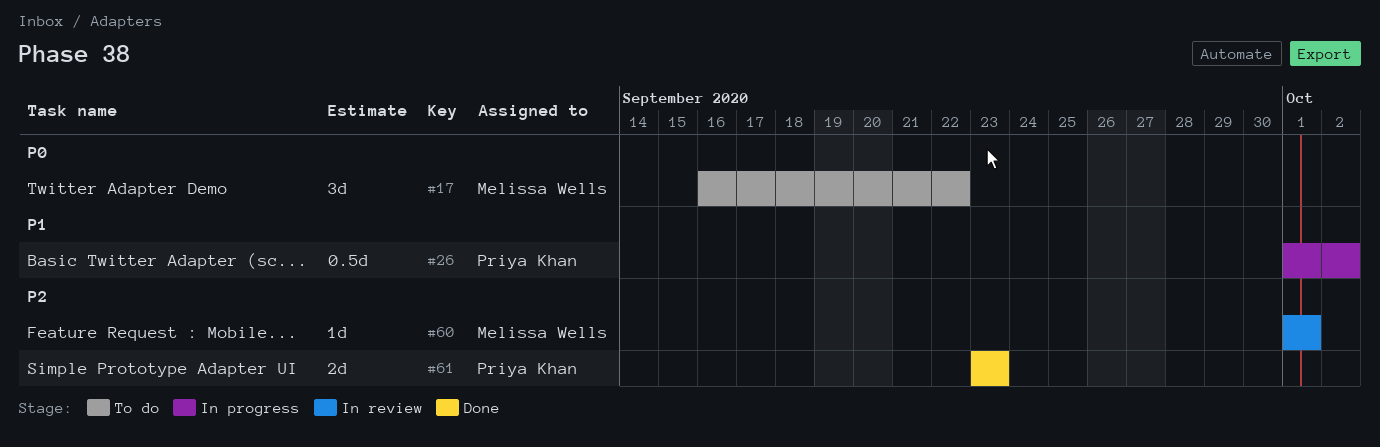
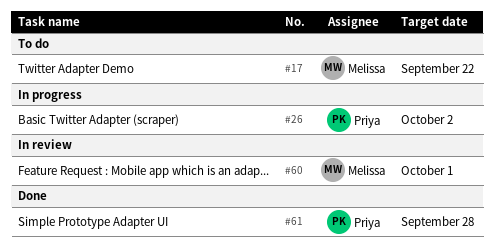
#61, due: Sep 23 -> Sep 28

